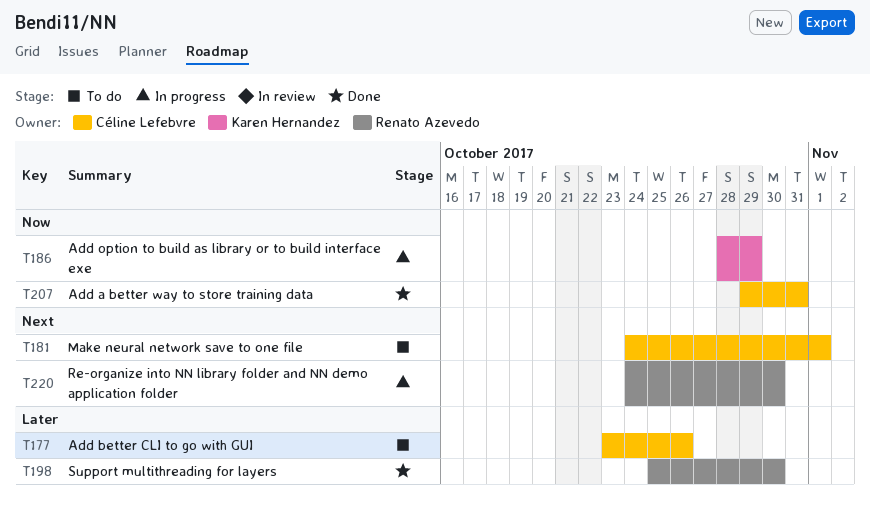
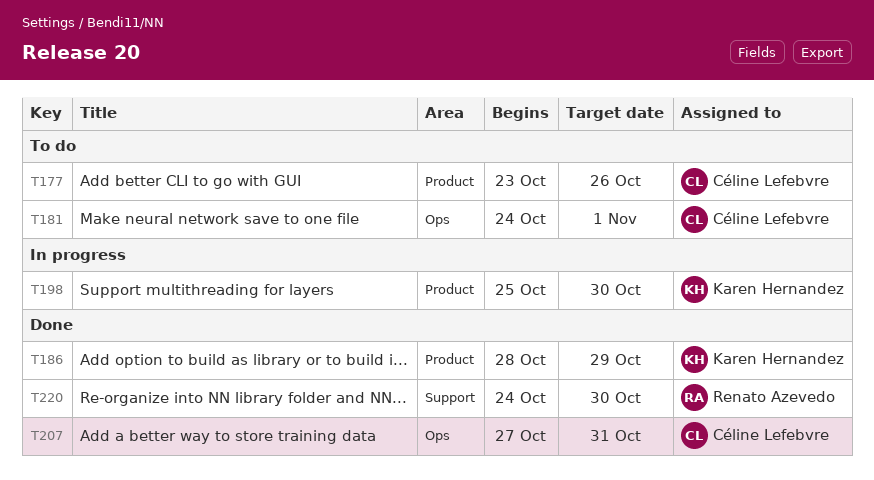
T186, status: In progress -> Done
T198, status: Done -> In progress
T198, owner: Renato Azevedo -> Karen Hernandez
T207, start: Oct 29 -> Oct 27
T220, status: In progress -> Done

